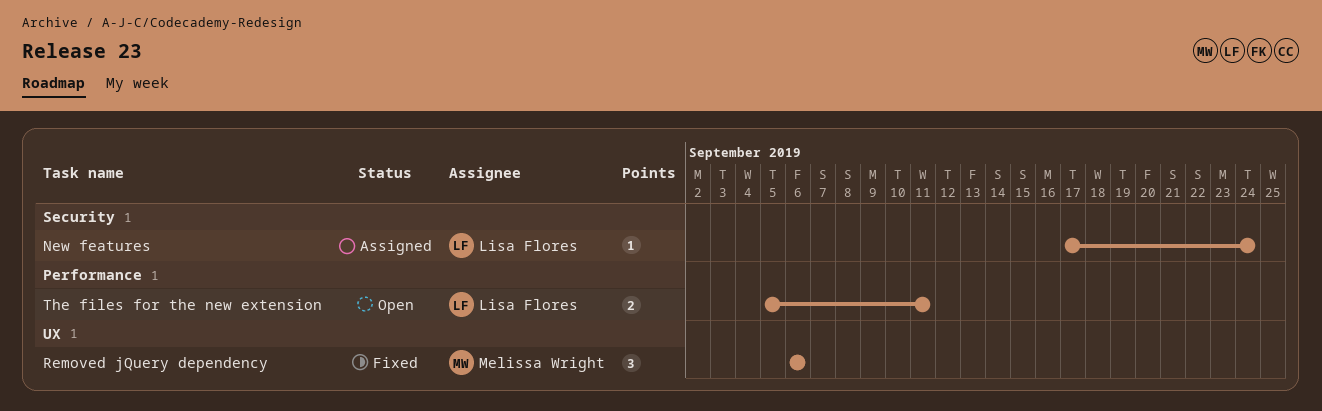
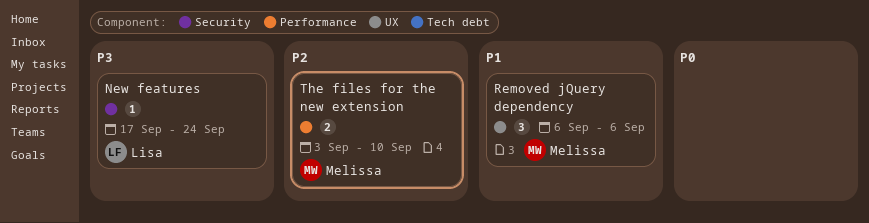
The files for the new extension, owner: Lisa Flores -> Melissa Wright
The files for the new extension, start: Sep 5 -> Sep 3
The files for the new extension, due: Sep 11 -> Sep 10

